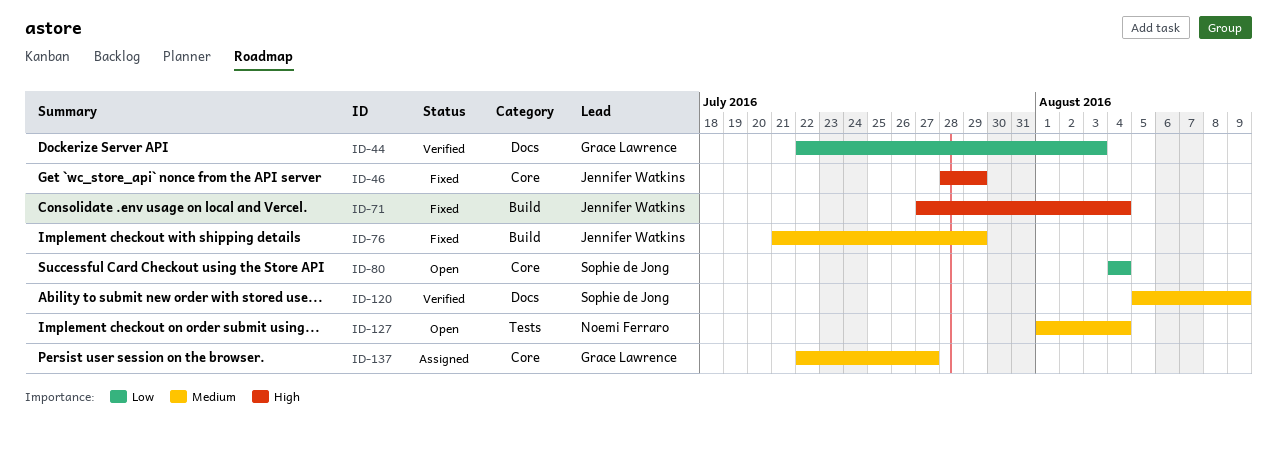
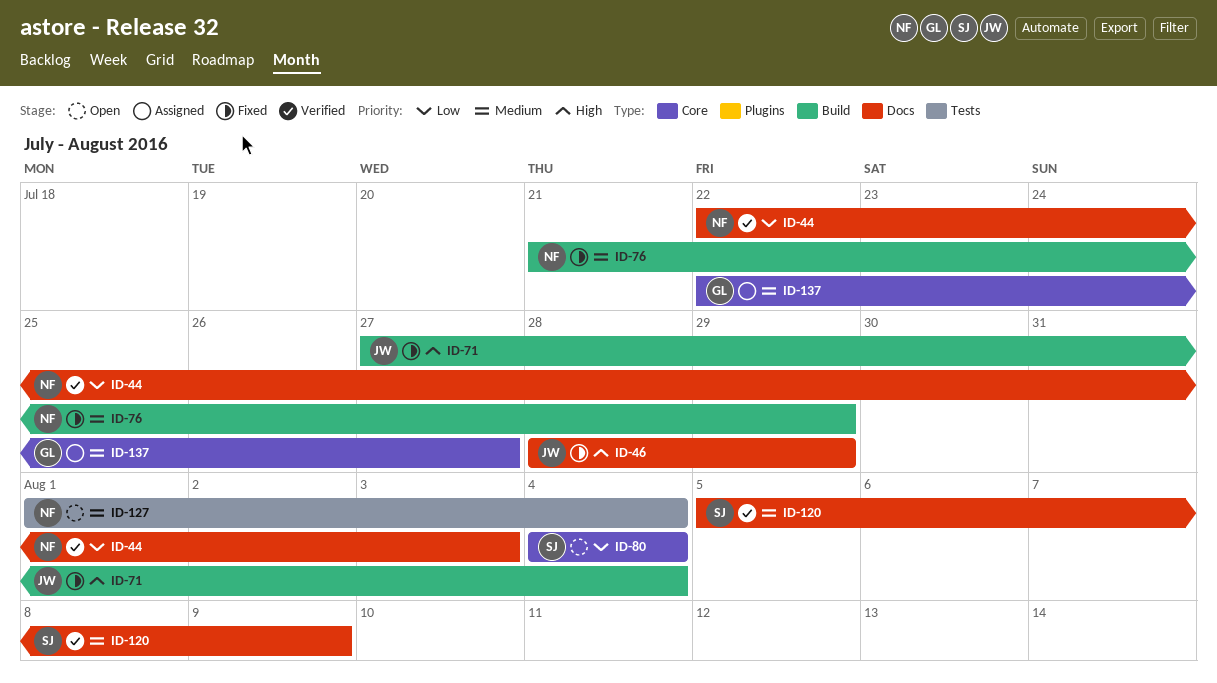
ID-44, owner: Grace Lawrence -> Noemi Ferraro
ID-46, label: Core -> Docs
ID-76, owner: Jennifer Watkins -> Noemi Ferraro

